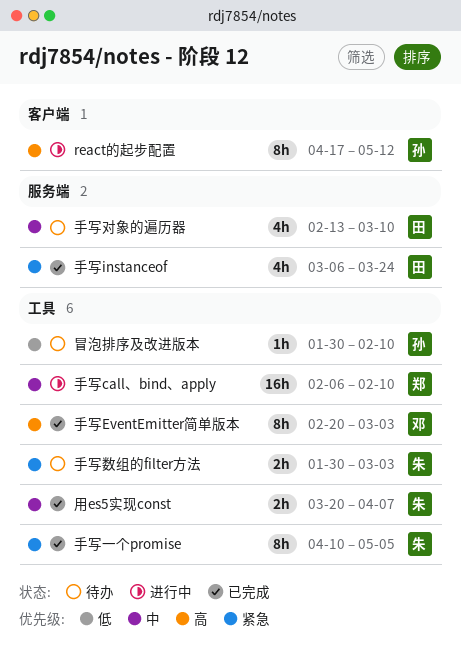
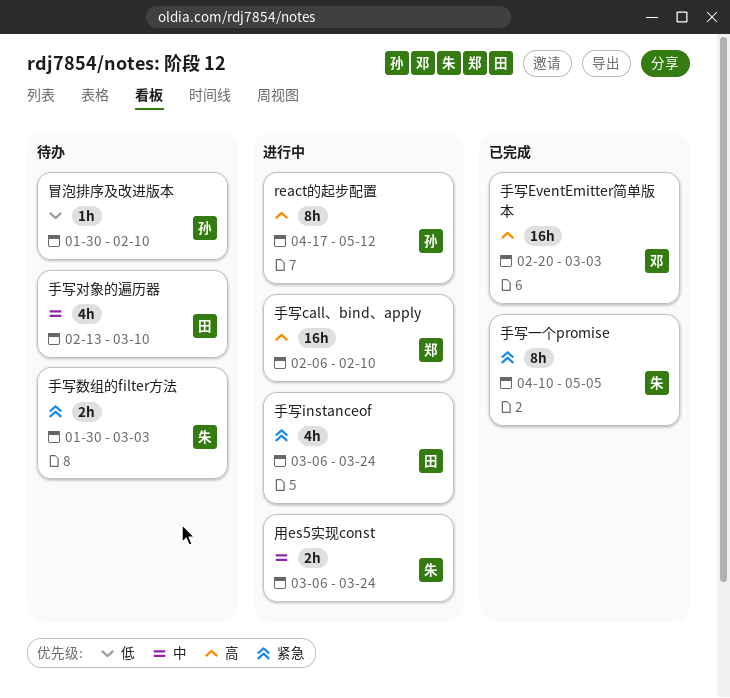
手写call、bind、apply, priority: 中 -> 高
手写EventEmitter简单版本, estimate: 8h -> 16h
手写instanceof, status: 已完成 -> 进行中
用es5实现const, status: 已完成 -> 进行中
用es5实现const, start: Mar 20 -> Mar 6
用es5实现const, due: Apr 7 -> Mar 24

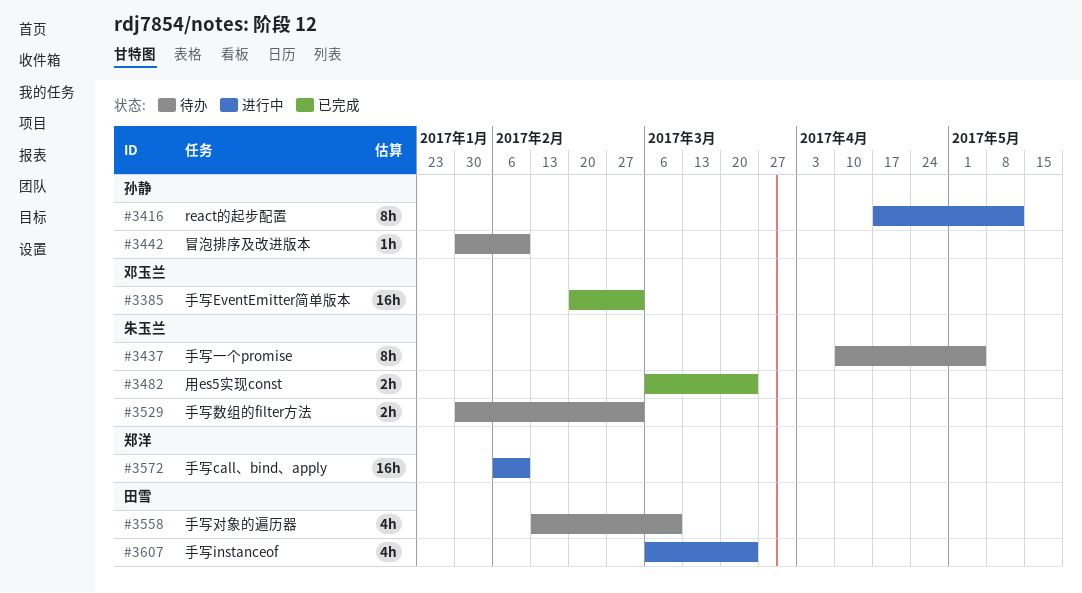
手写一个promise, status: 已完成 -> 待办
用es5实现const, status: 进行中 -> 已完成

